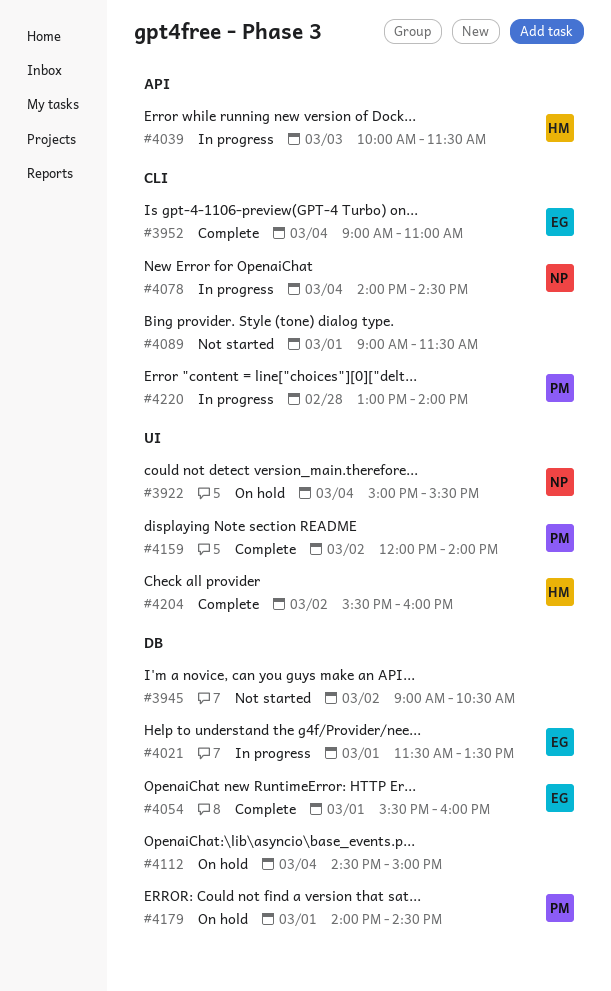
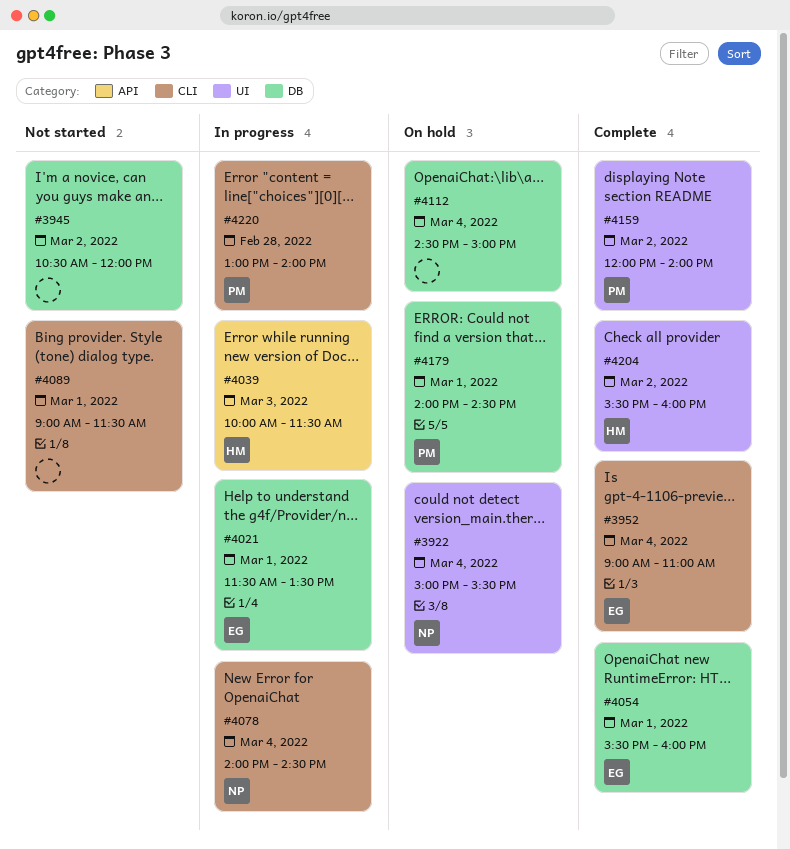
#3945, begins: 09:00 -> 10:30
#3945, ends: 10:30 -> 12:00

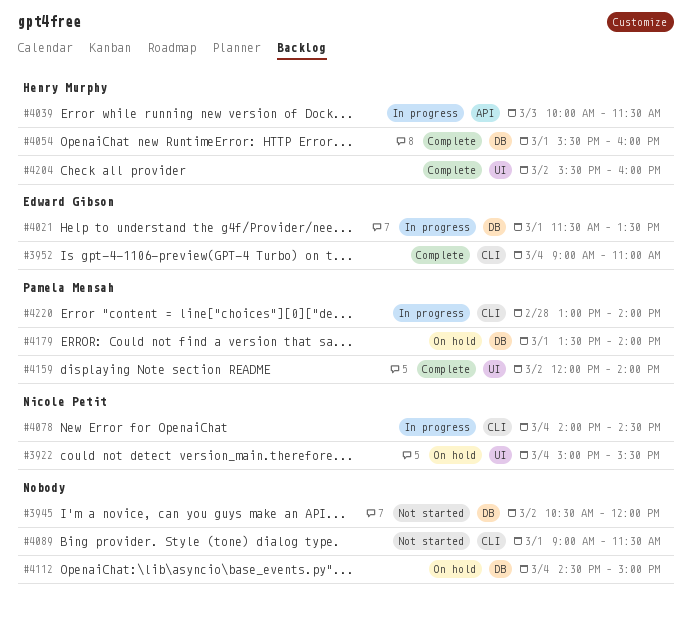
#4054, owner: Edward Gibson -> Henry Murphy
#4179, begins: 14:00 -> 13:30
#4179, ends: 14:30 -> 14:00

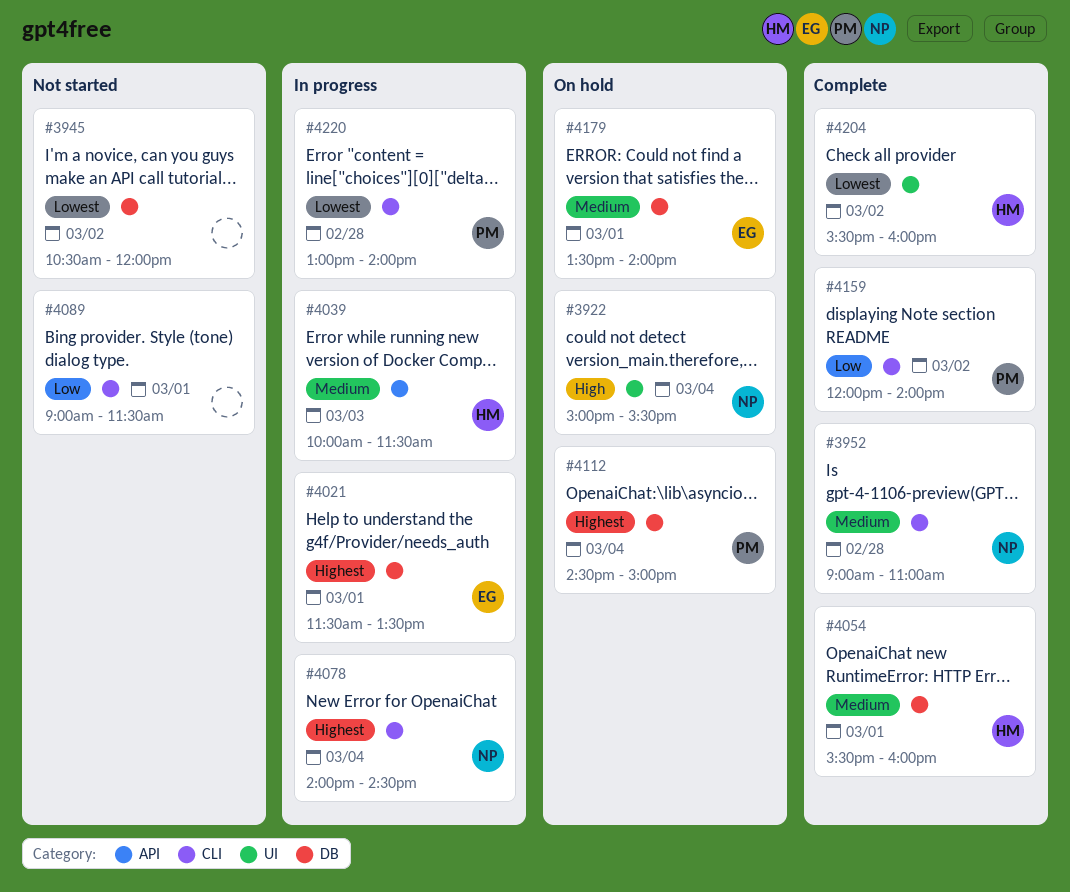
#3952, owner: Edward Gibson -> Nicole Petit
#3952, day: Mar 4 -> Feb 28
#4112, owner: none -> Pamela Mensah
#4159, label: UI -> CLI
#4179, owner: Pamela Mensah -> Edward Gibson

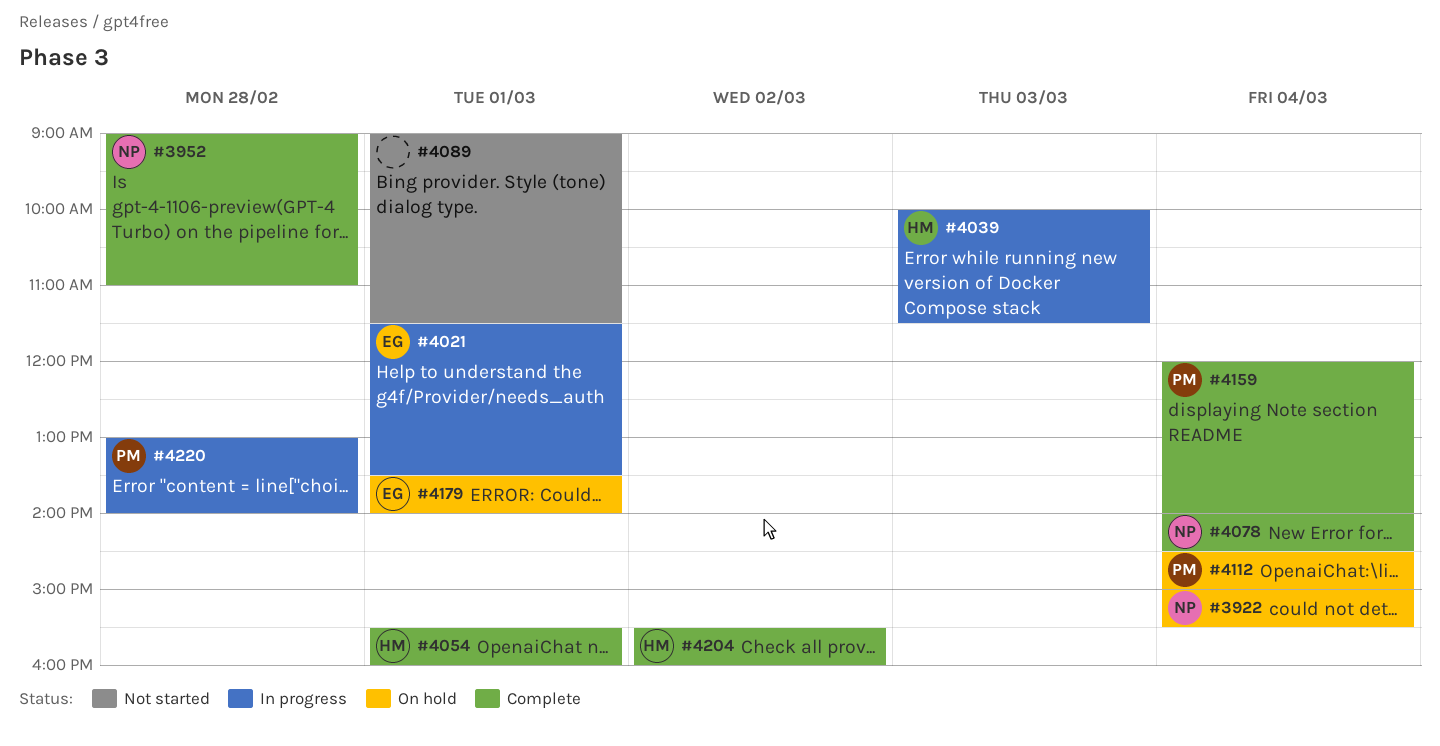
#3945: present -> none
#4078, status: In progress -> Complete
#4159, day: Mar 2 -> Mar 4

